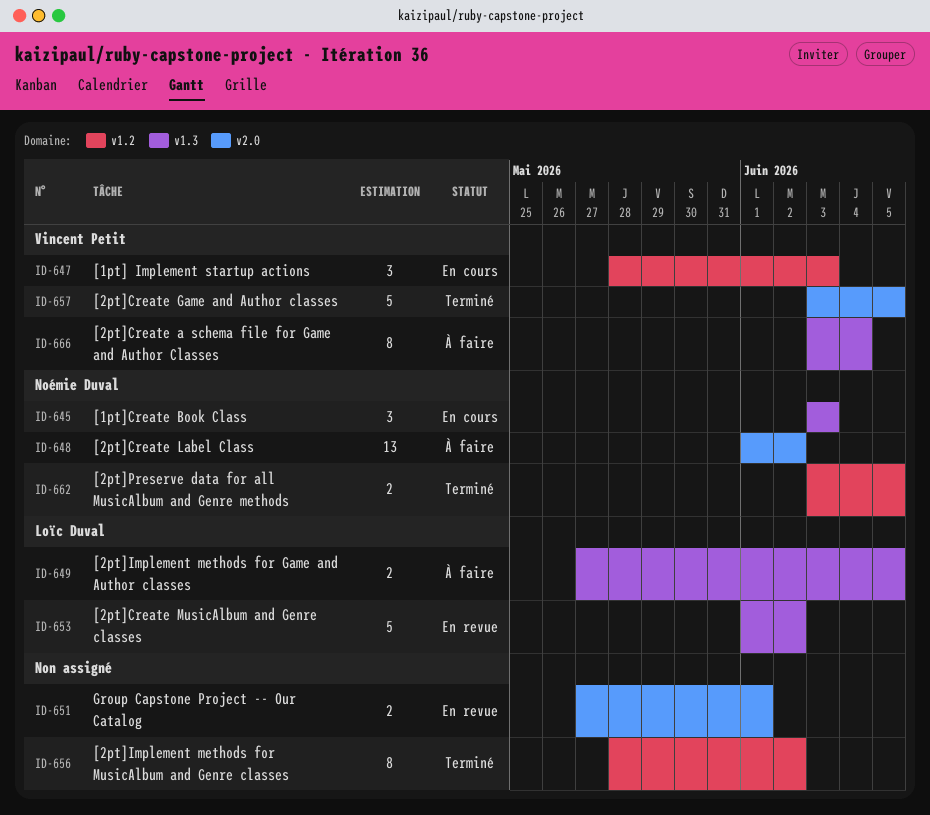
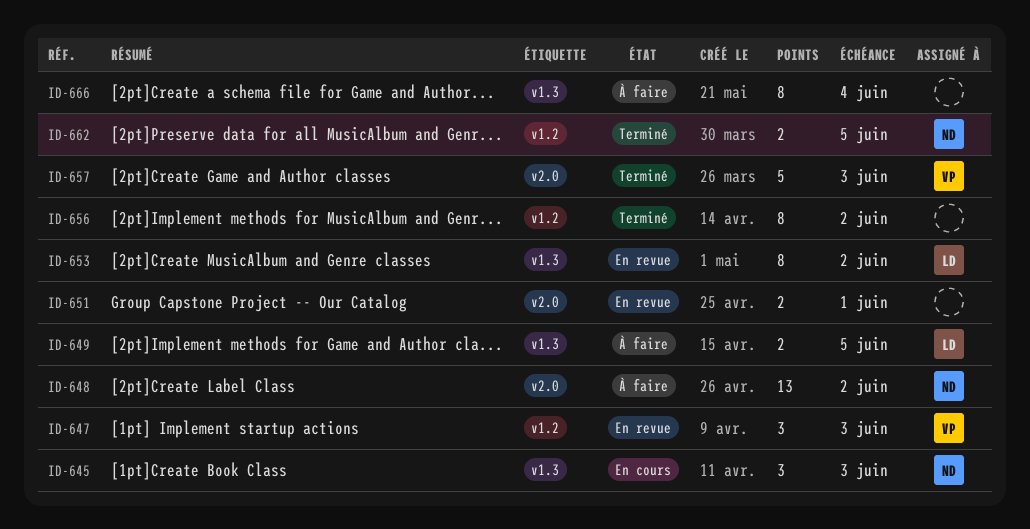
ID-647, status: En cours -> En revue
ID-653, estimate: 5 -> 8
ID-657, due: Jun 5 -> Jun 3
ID-666, owner: Vincent Petit -> none

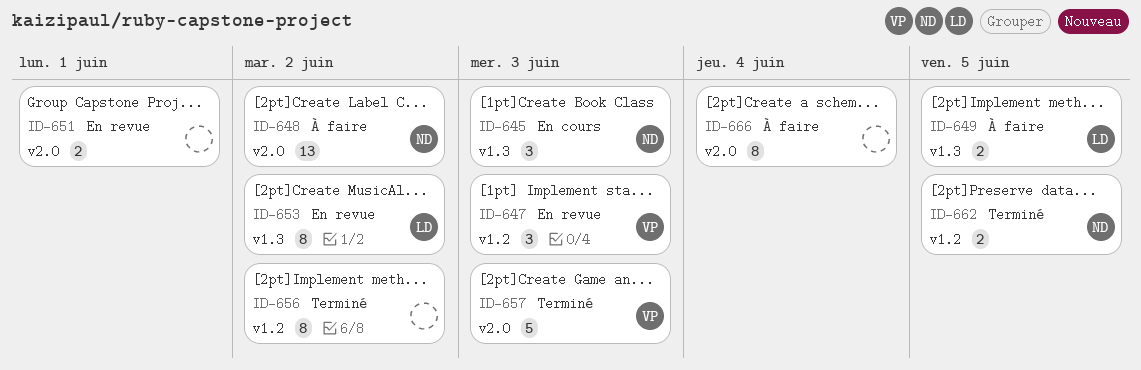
ID-666, label: v1.3 -> v2.0

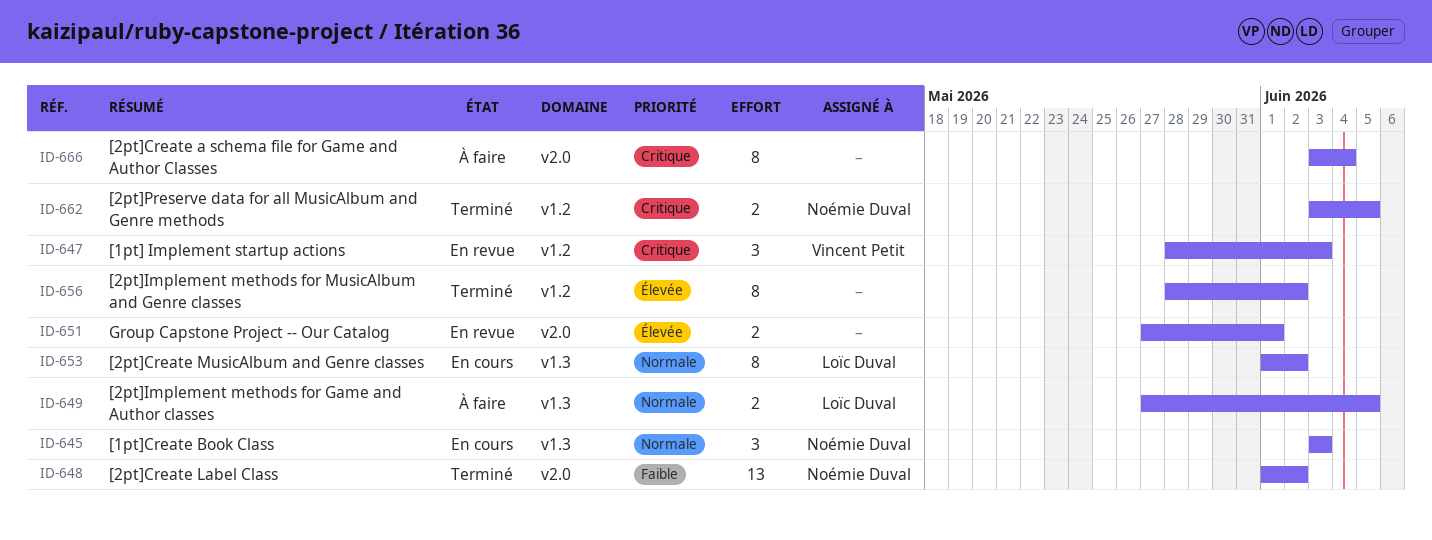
ID-648, status: À faire -> Terminé
ID-653, status: En revue -> En cours
ID-657: present -> none

